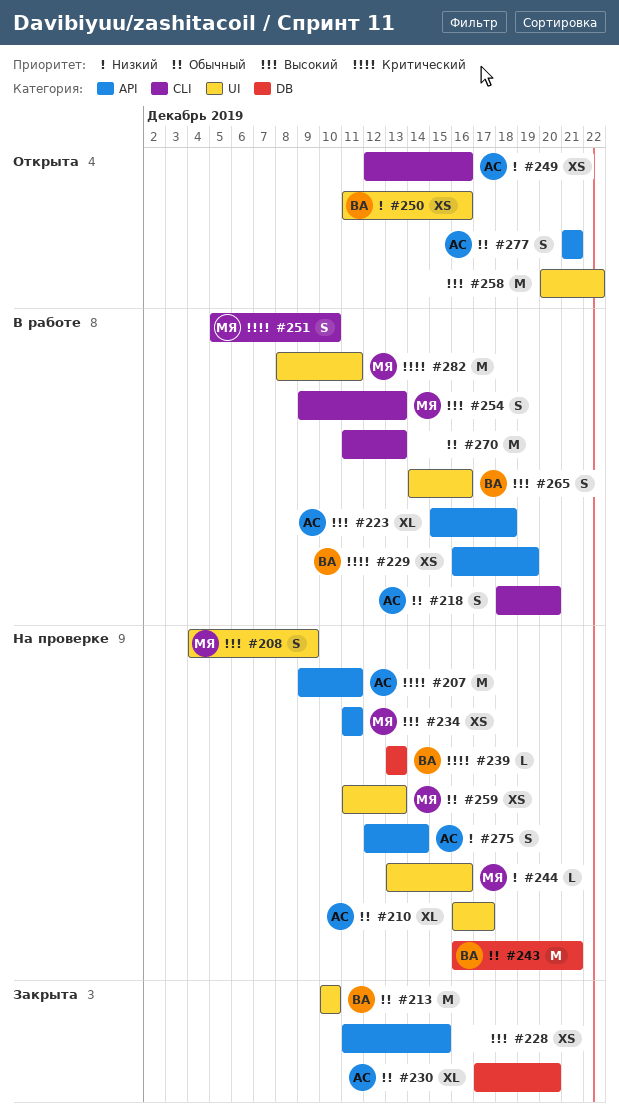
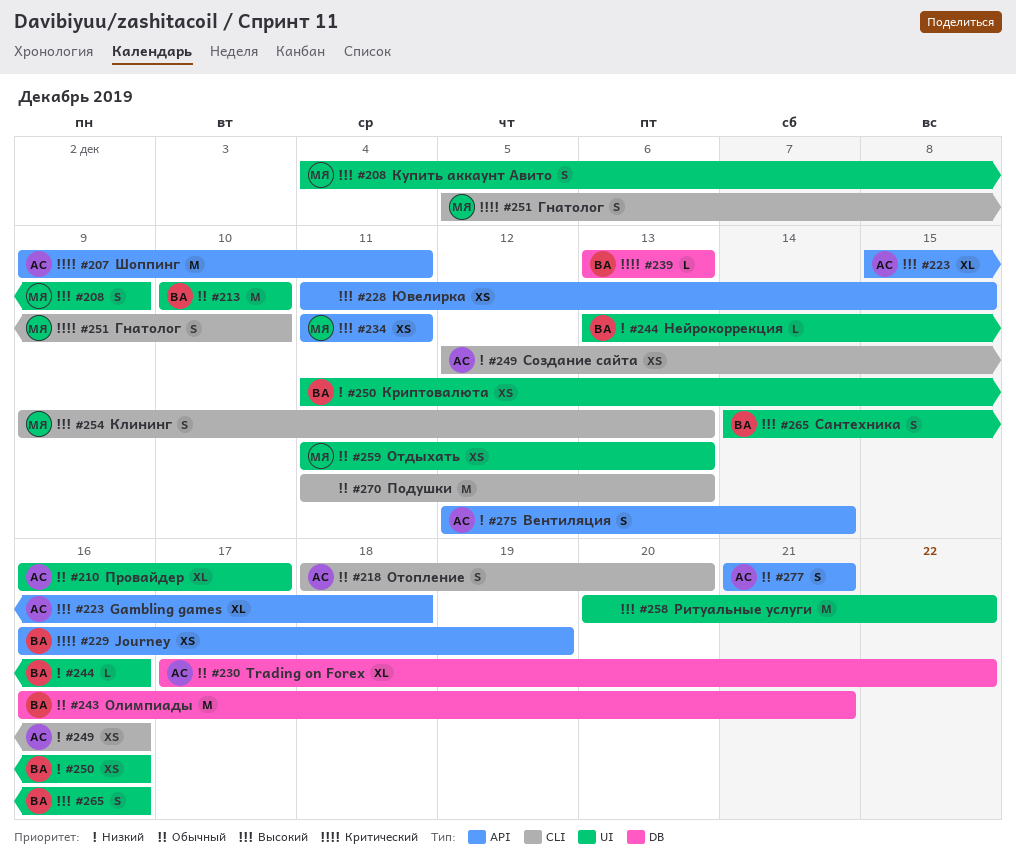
#230, due: Dec 20 -> Dec 22
#244, owner: МЯ -> ВА
#282: present -> none

